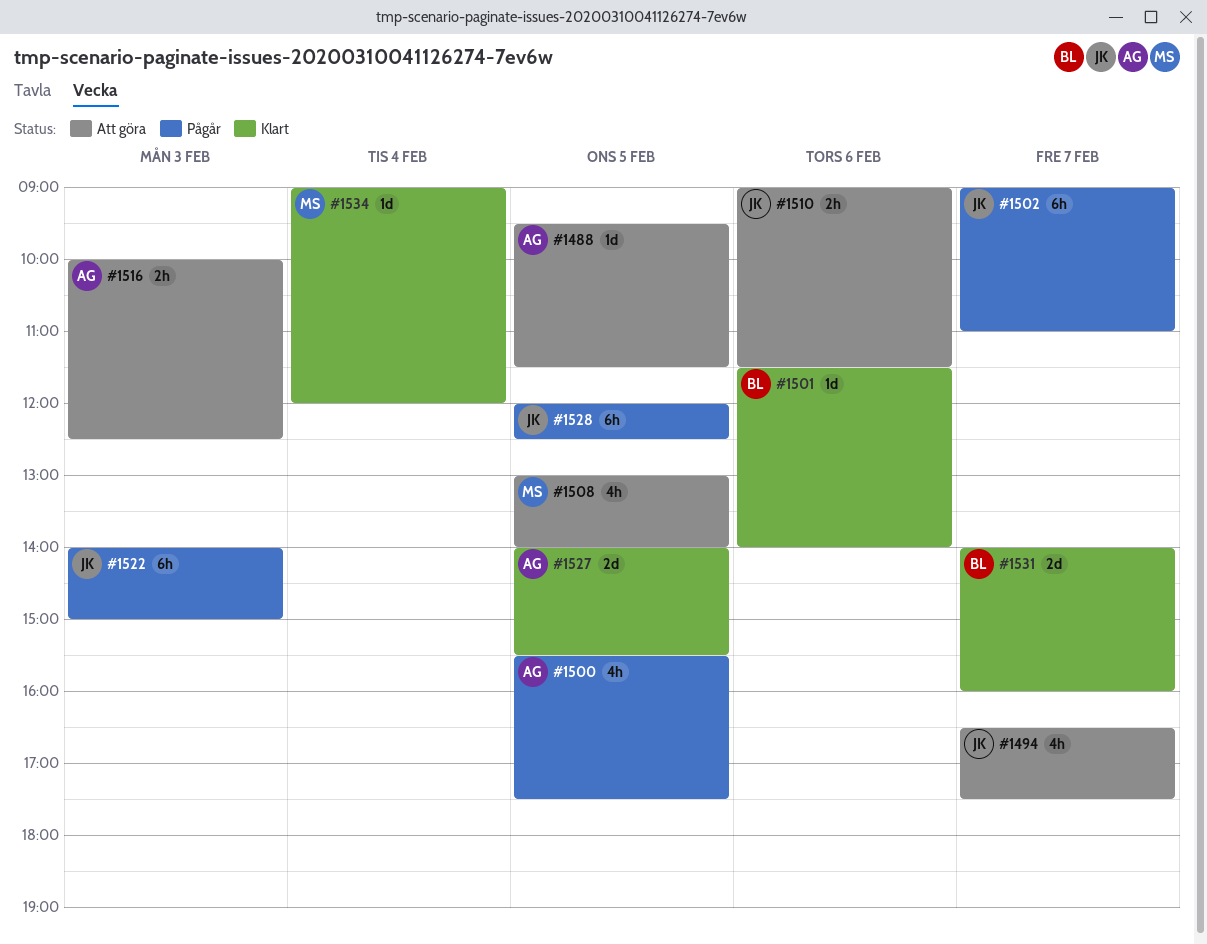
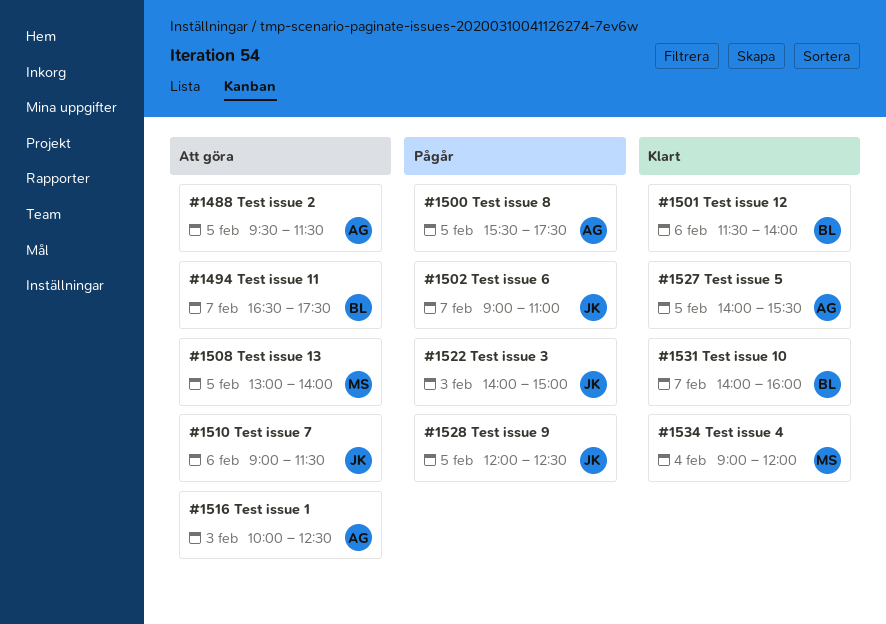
#1494, owner: JK -> BL

